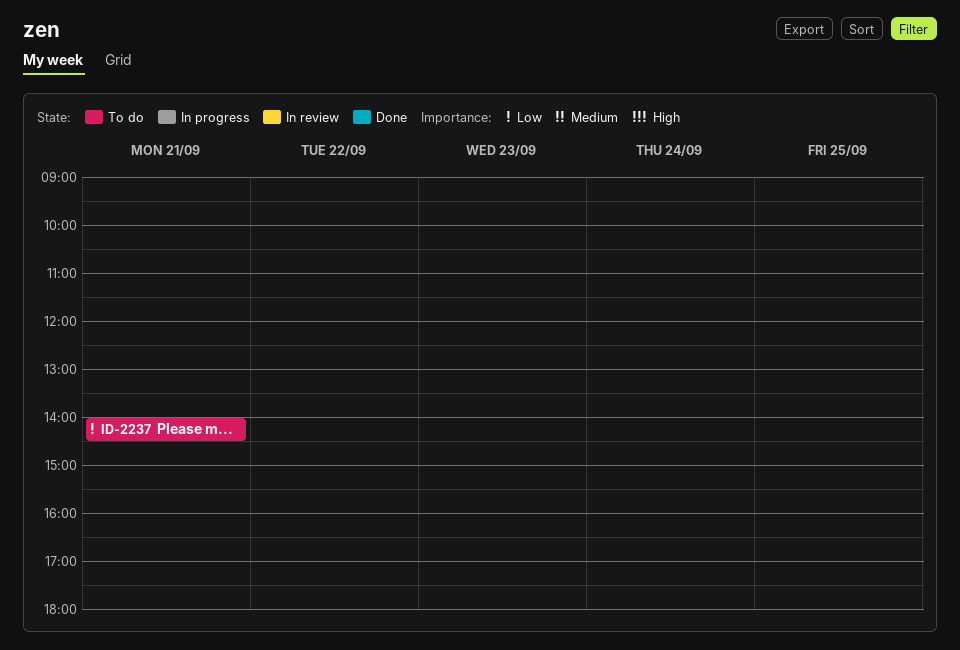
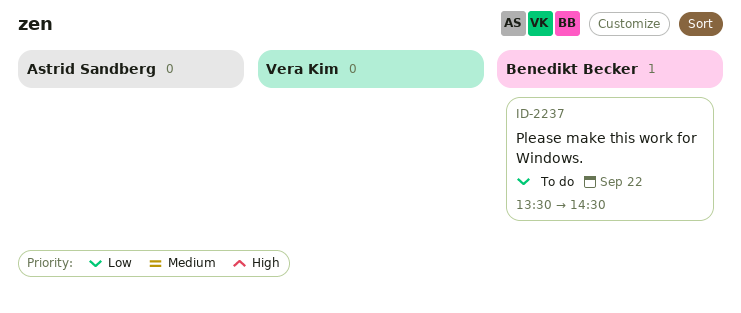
ID-2237, day: Sep 21 -> Sep 22
ID-2237, begins: 14:00 -> 13:30

